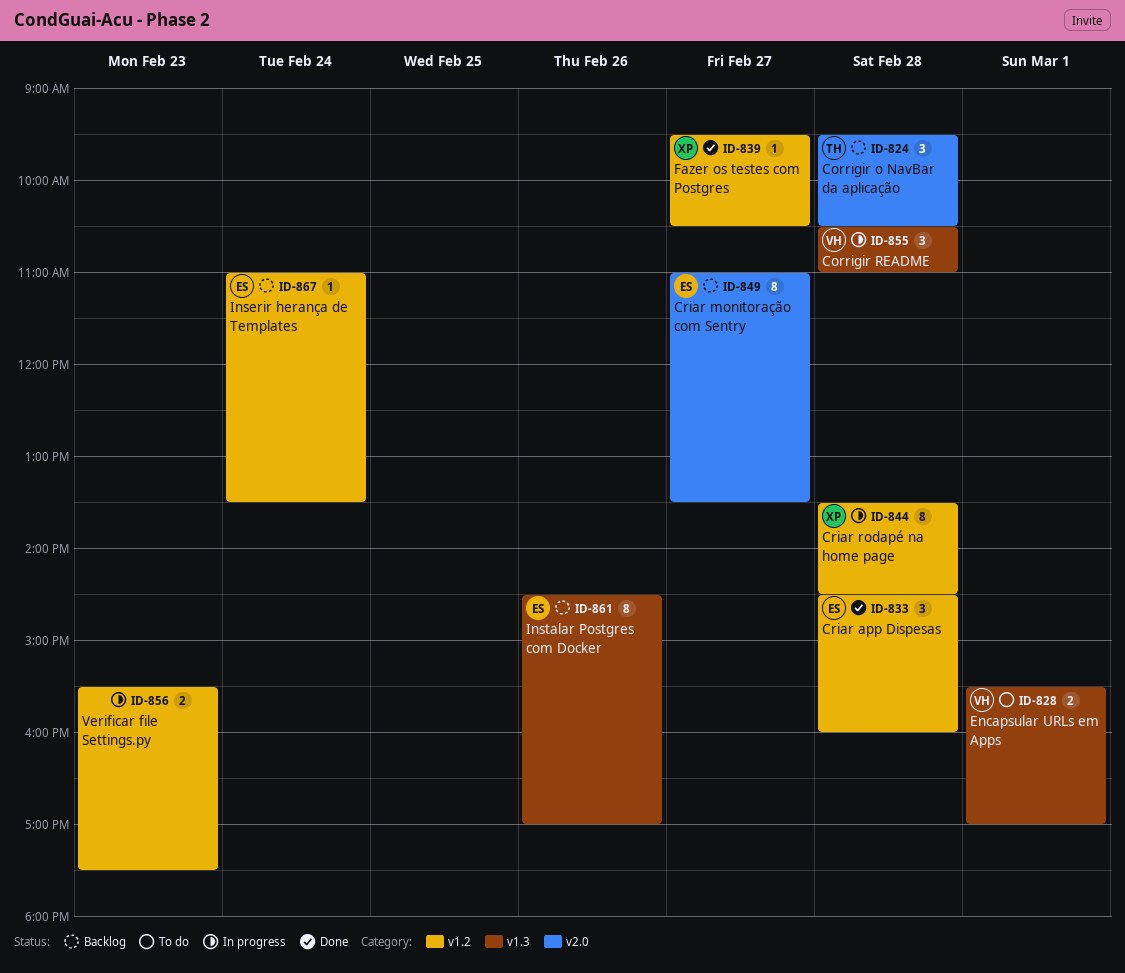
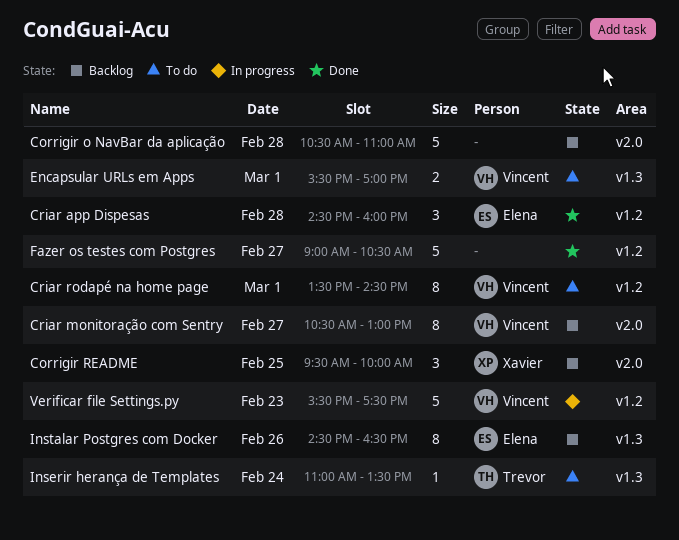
Corrigir o NavBar da aplicação, owner: Trevor -> none
Corrigir o NavBar da aplicação, estimate: 3 -> 5
Corrigir o NavBar da aplicação, begins: 09:30 -> 10:30
Corrigir o NavBar da aplicação, ends: 10:30 -> 11:00
Corrigir README, status: In progress -> Backlog
Corrigir README, owner: Vincent -> Xavier
Corrigir README, label: v1.3 -> v2.0
Corrigir README, day: Feb 28 -> Feb 25
Corrigir README, begins: 10:30 -> 09:30
Corrigir README, ends: 11:00 -> 10:00
Criar monitoração com Sentry, owner: Elena -> Vincent
Criar monitoração com Sentry, begins: 11:00 -> 10:30
Criar monitoração com Sentry, ends: 13:30 -> 13:00
Criar rodapé na home page, status: In progress -> To do
Criar rodapé na home page, owner: Xavier -> Vincent
Criar rodapé na home page, day: Feb 28 -> Mar 1
Fazer os testes com Postgres, owner: Xavier -> none
Fazer os testes com Postgres, estimate: 1 -> 5
Fazer os testes com Postgres, begins: 09:30 -> 09:00
Inserir herança de Templates, status: Backlog -> To do
Inserir herança de Templates, owner: Elena -> Trevor
Inserir herança de Templates, label: v1.2 -> v1.3
Instalar Postgres com Docker, ends: 17:00 -> 16:30
Verificar file Settings.py, owner: none -> Vincent
Verificar file Settings.py, estimate: 2 -> 5

